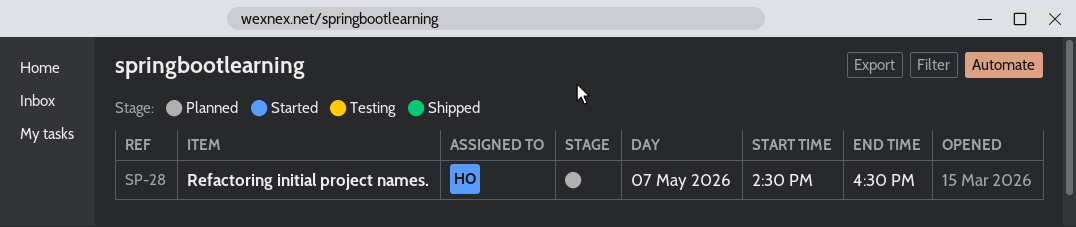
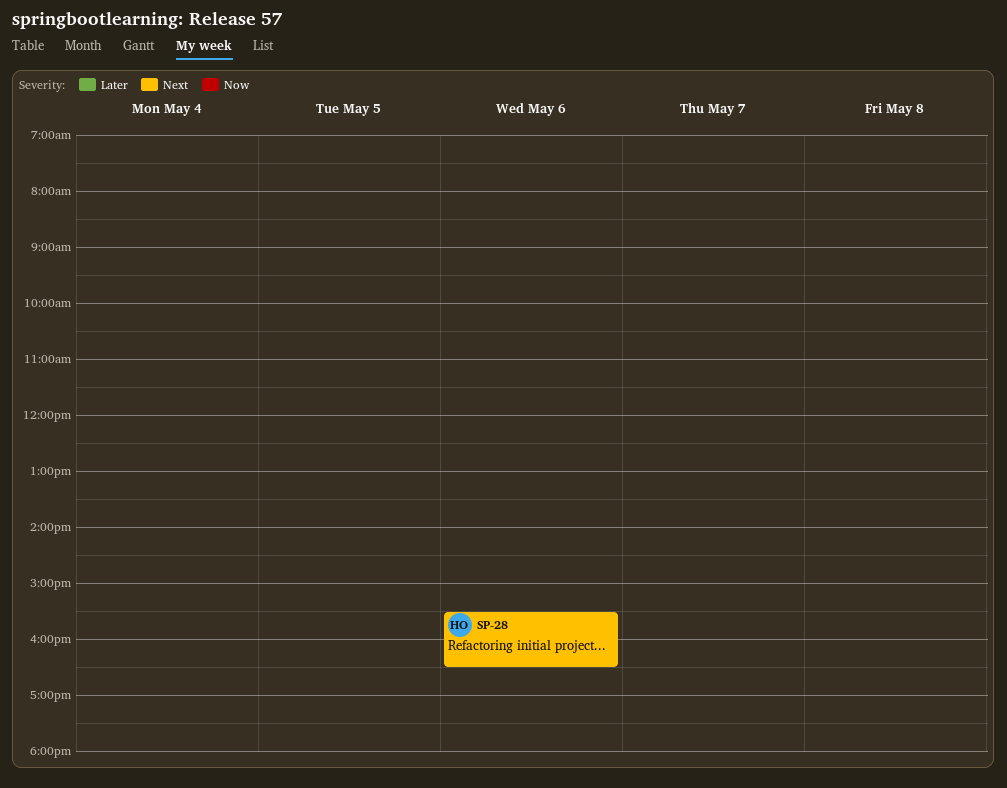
SP-28, day: May 7 -> May 6
SP-28, begins: 14:30 -> 15:30

